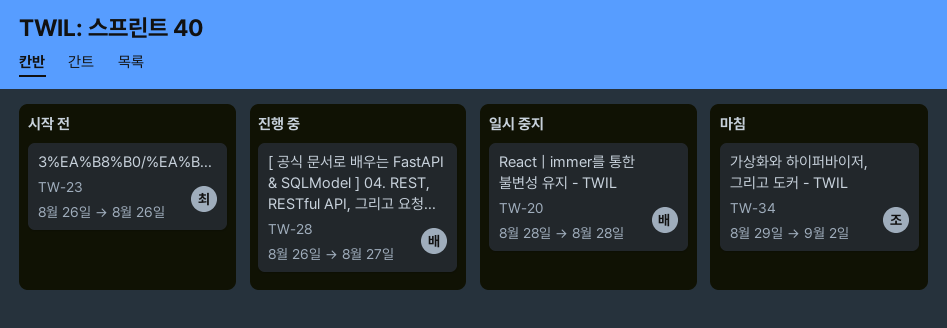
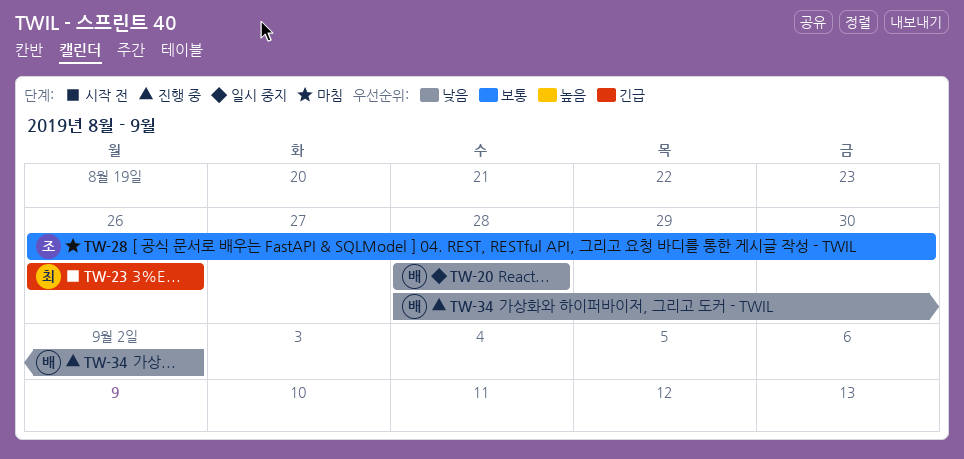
TW-28, status: 진행 중 -> 마침
TW-28, owner: 배 -> 조
TW-28, due: Aug 27 -> Aug 30
TW-34, status: 마침 -> 진행 중
TW-34, owner: 조 -> 배
TW-34, start: Aug 29 -> Aug 28

